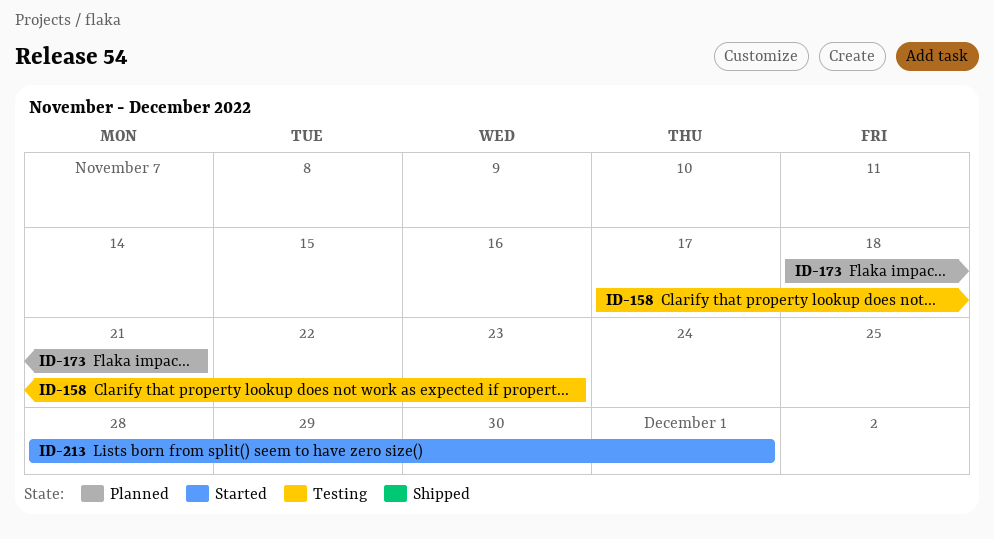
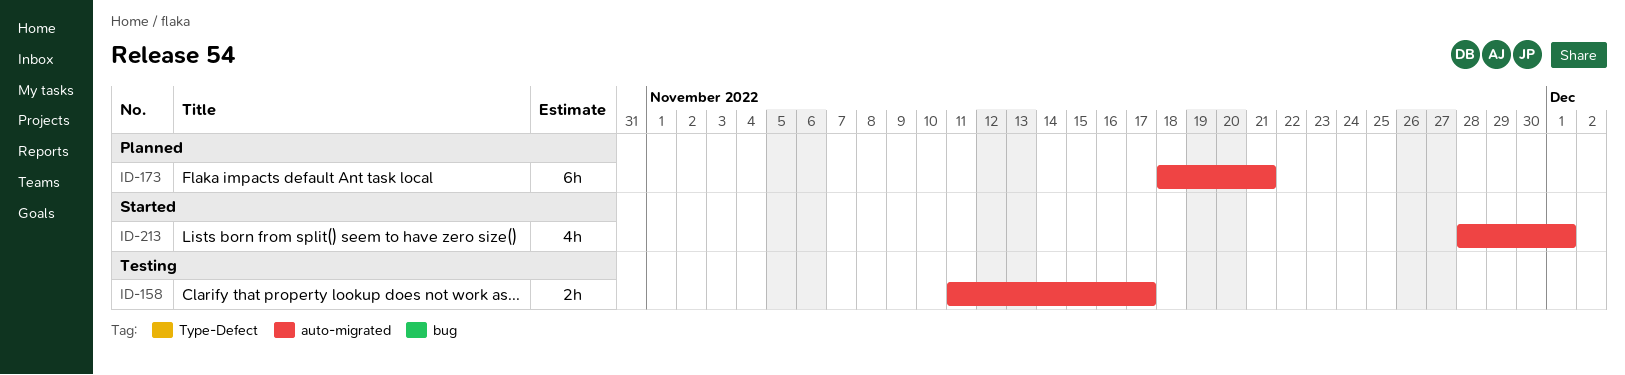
ID-158, start: Nov 17 -> Nov 11
ID-158, due: Nov 23 -> Nov 17

